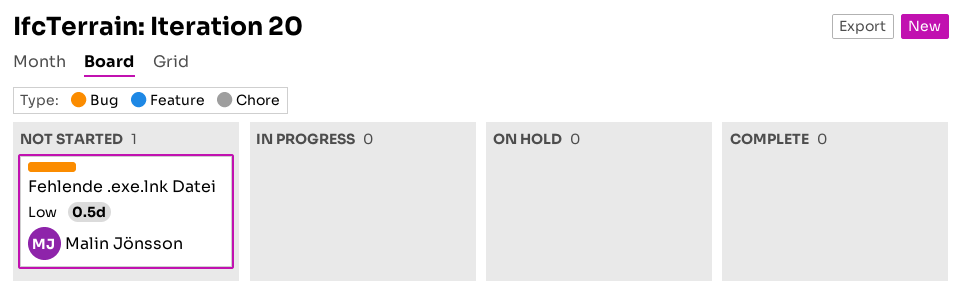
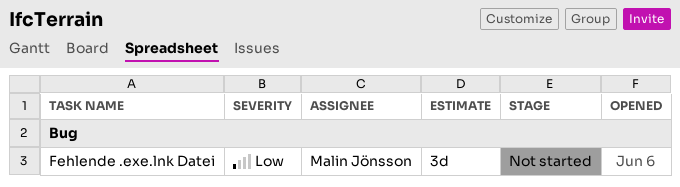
Fehlende .exe.lnk Datei, estimate: 0.5d -> 3d

